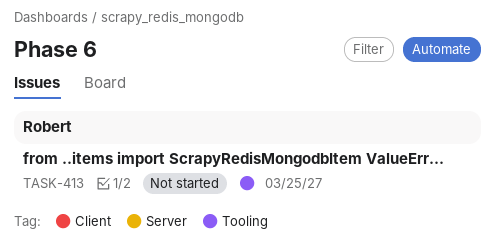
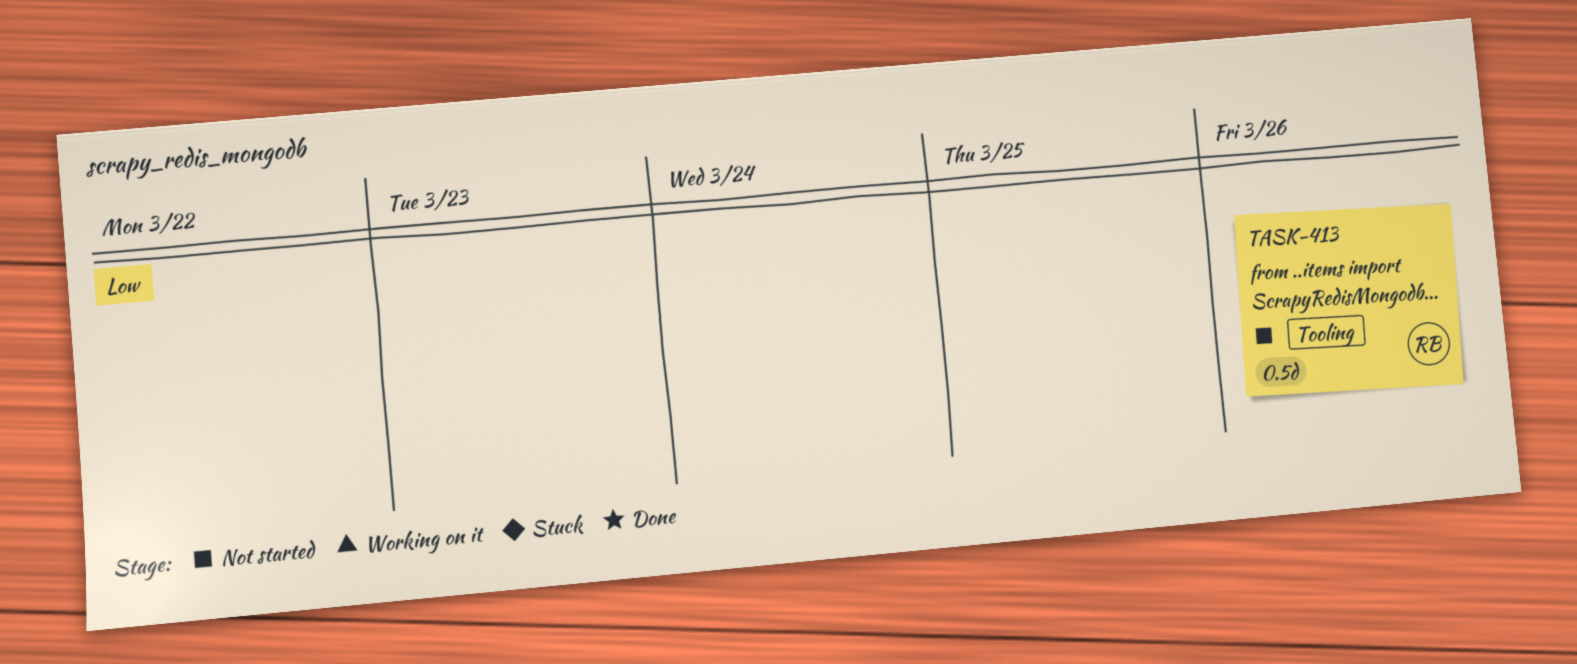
TASK-413, due: Mar 25 -> Mar 26

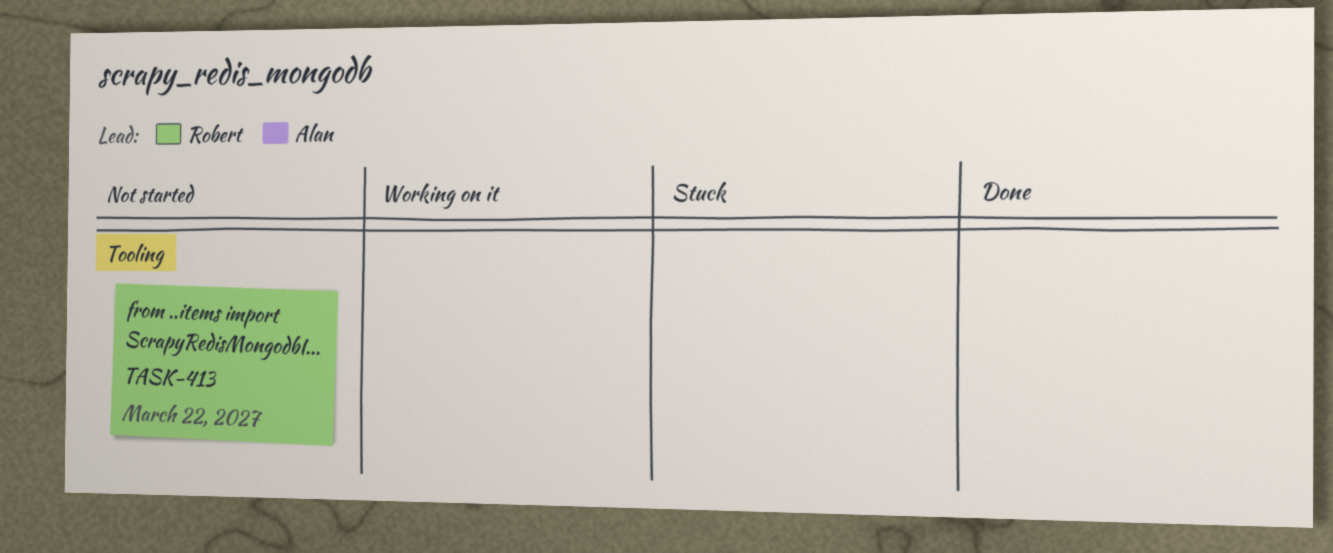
TASK-413, due: Mar 26 -> Mar 22

